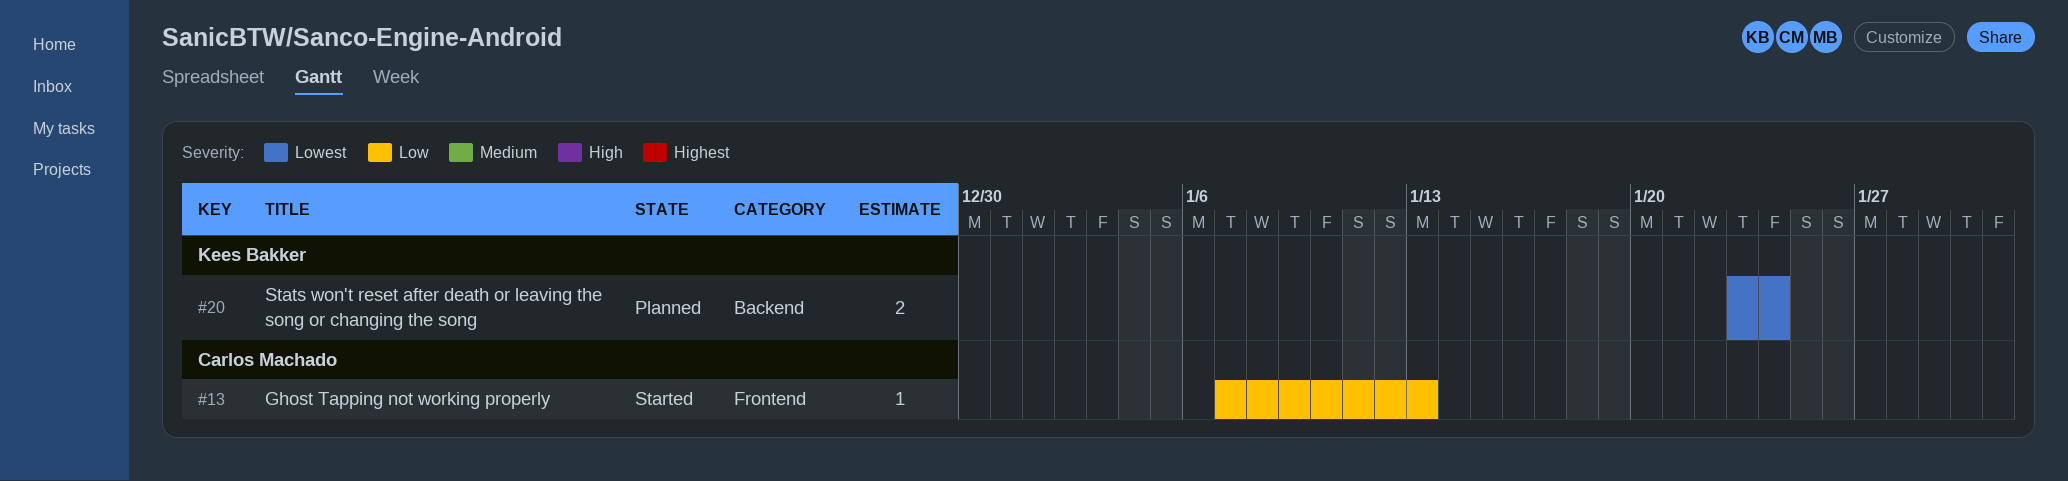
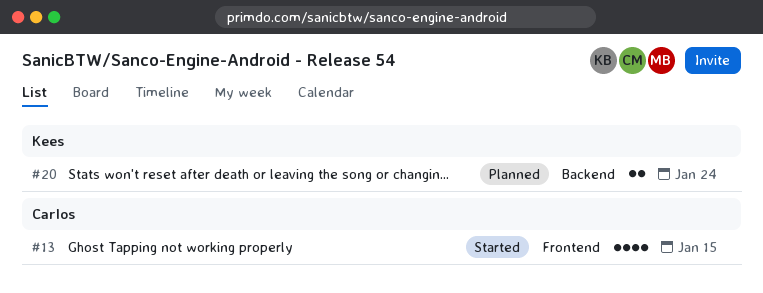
#13, estimate: 1 -> 4
#13, due: Jan 13 -> Jan 15

